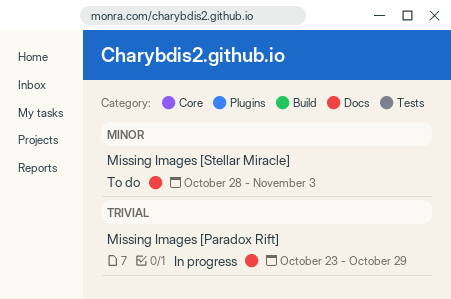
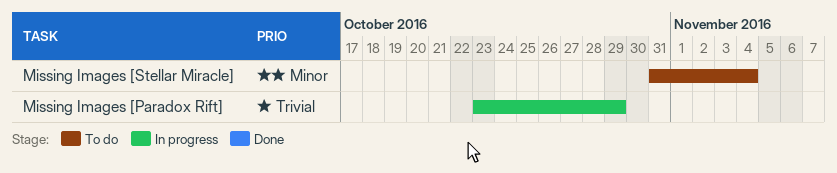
Missing Images [Stellar Miracle], start: Oct 28 -> Oct 31
Missing Images [Stellar Miracle], due: Nov 3 -> Nov 4

